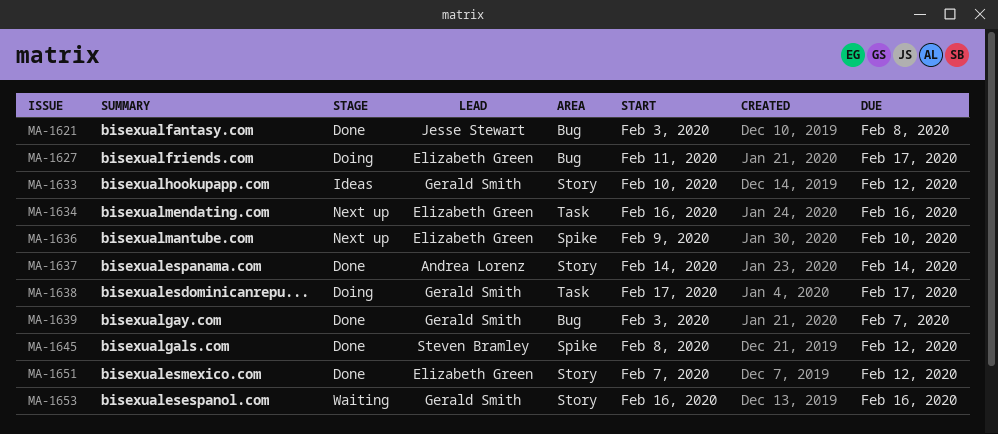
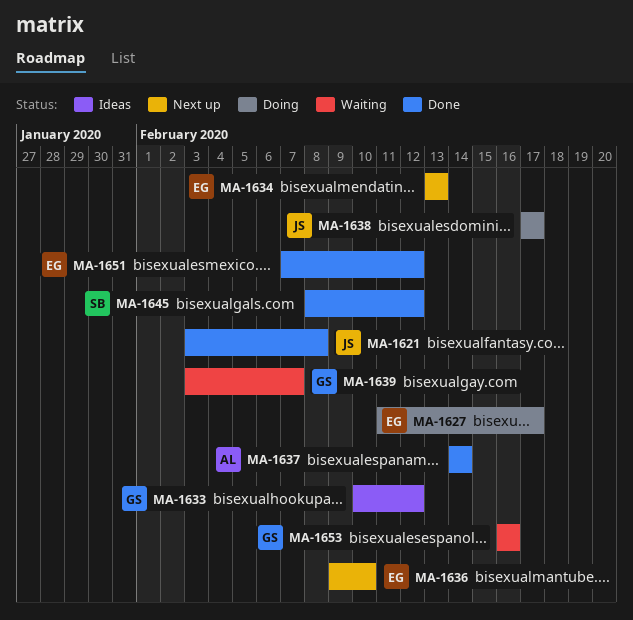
MA-1634, start: Feb 16 -> Feb 13
MA-1634, due: Feb 16 -> Feb 13
MA-1638, owner: Gerald Smith -> Jesse Stewart
MA-1639, status: Done -> Waiting

